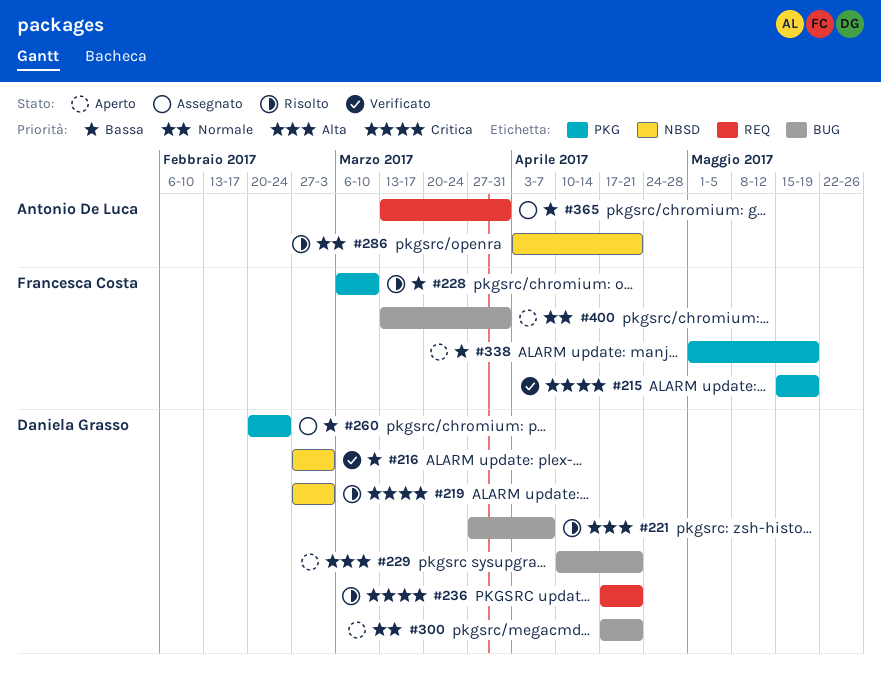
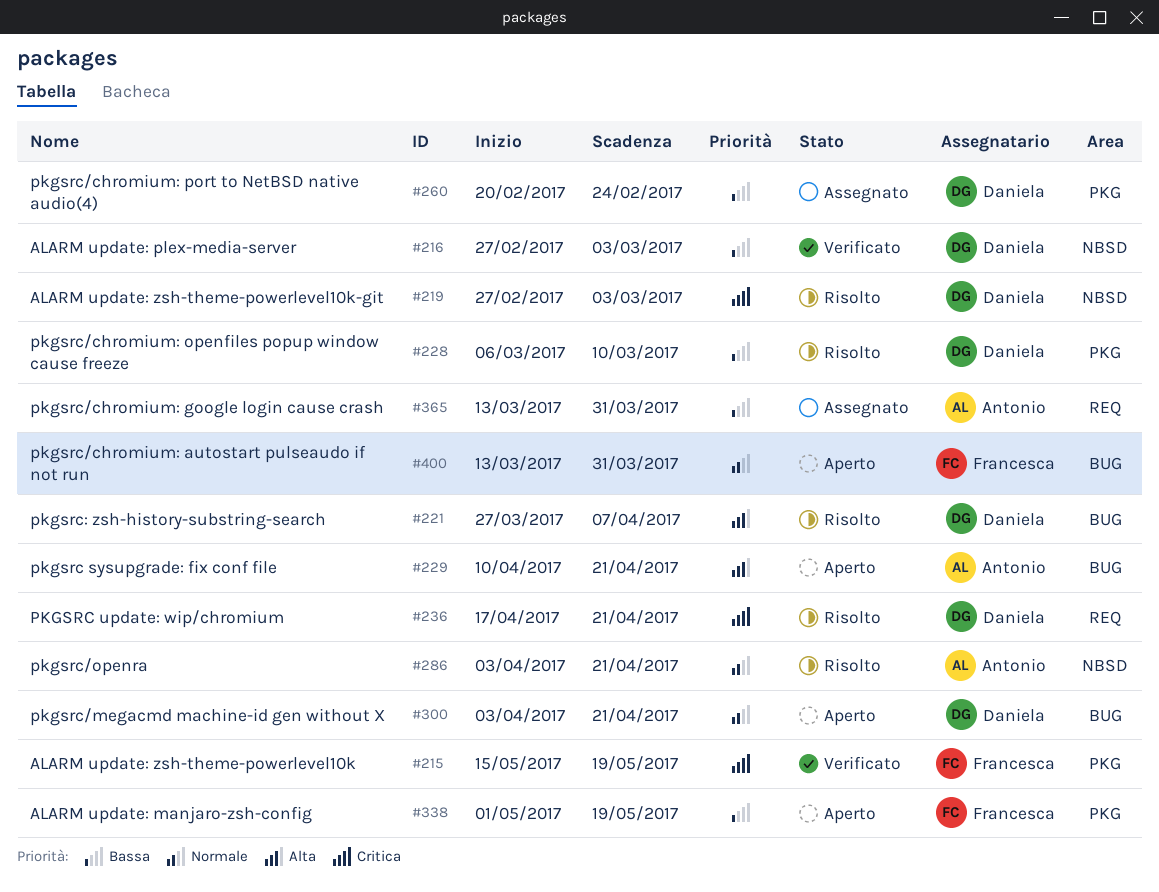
#228, owner: Francesca Costa -> Daniela Grasso
#229, owner: Daniela Grasso -> Antonio De Luca
#300, start: Apr 17 -> Apr 3

